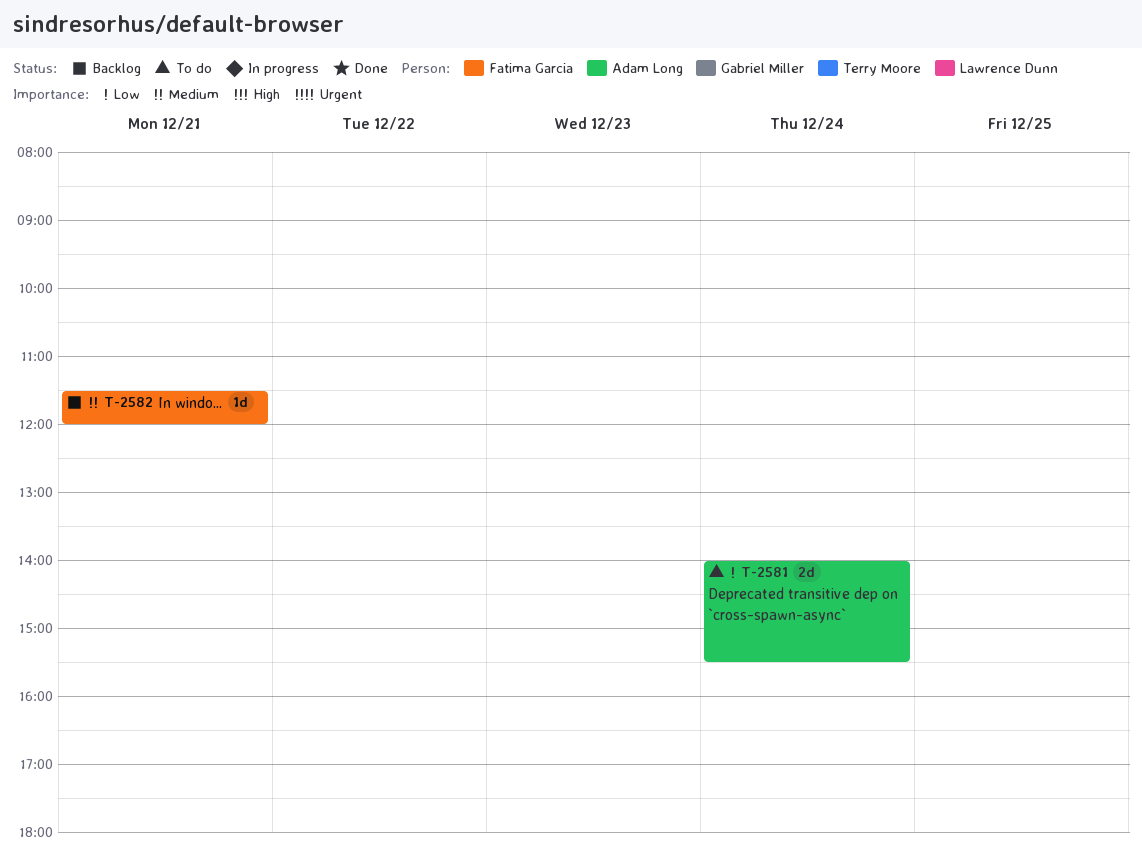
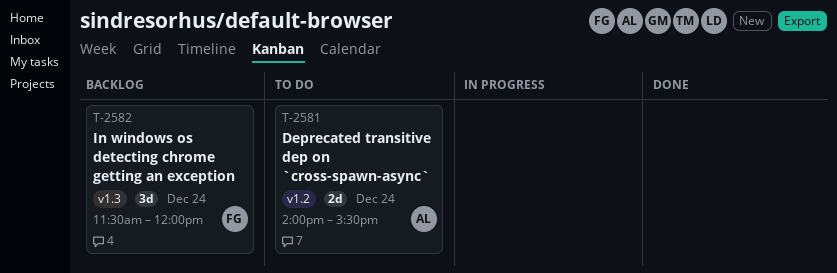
T-2582, estimate: 1d -> 3d
T-2582, day: Dec 21 -> Dec 24

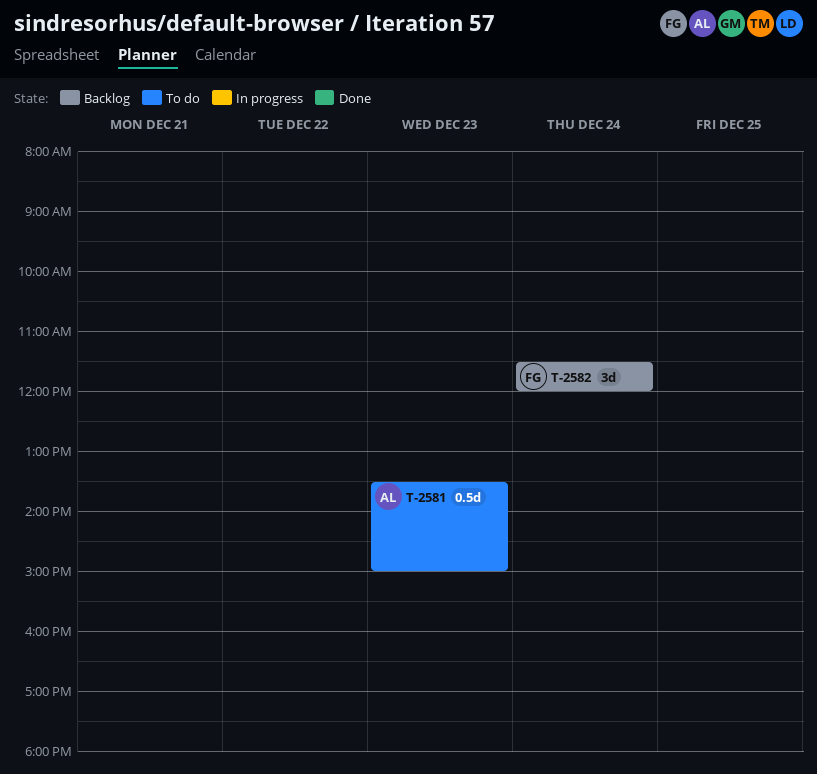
T-2581, estimate: 2d -> 0.5d
T-2581, day: Dec 24 -> Dec 23
T-2581, begins: 14:00 -> 13:30
T-2581, ends: 15:30 -> 15:00

